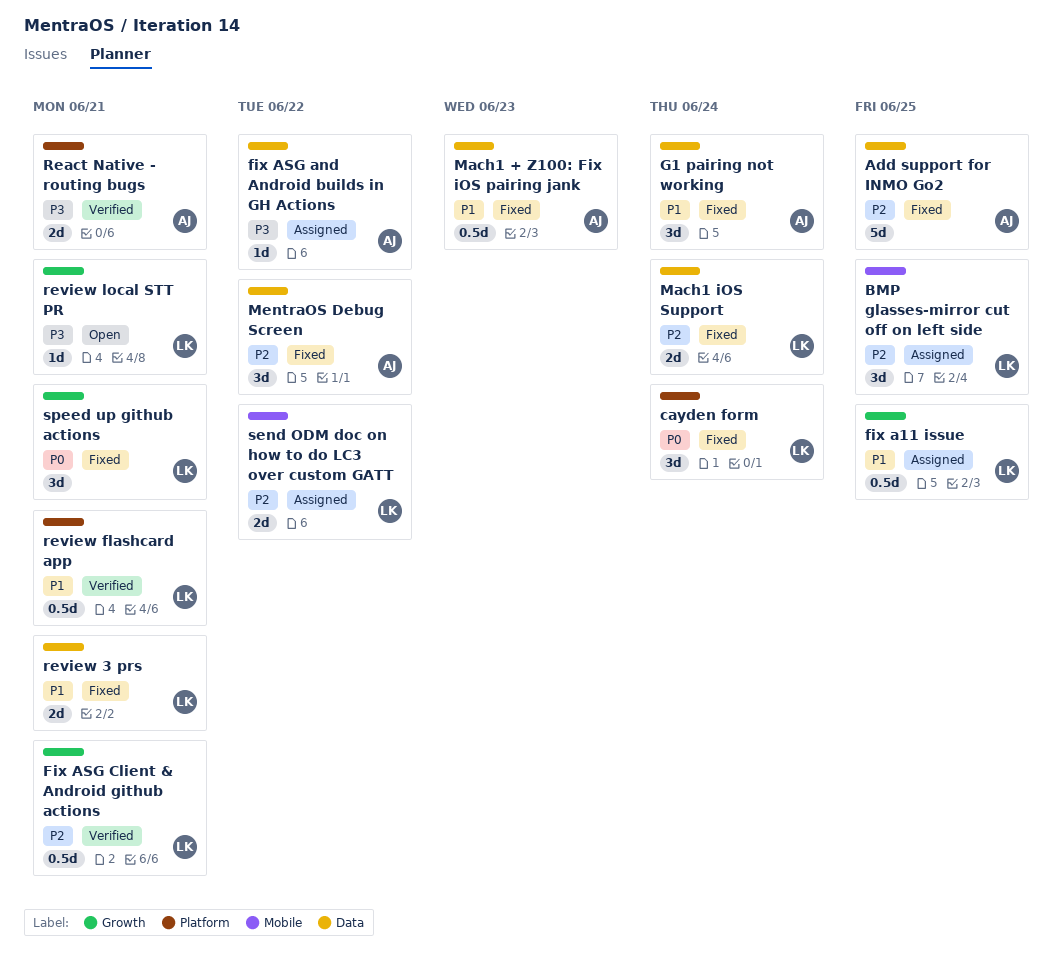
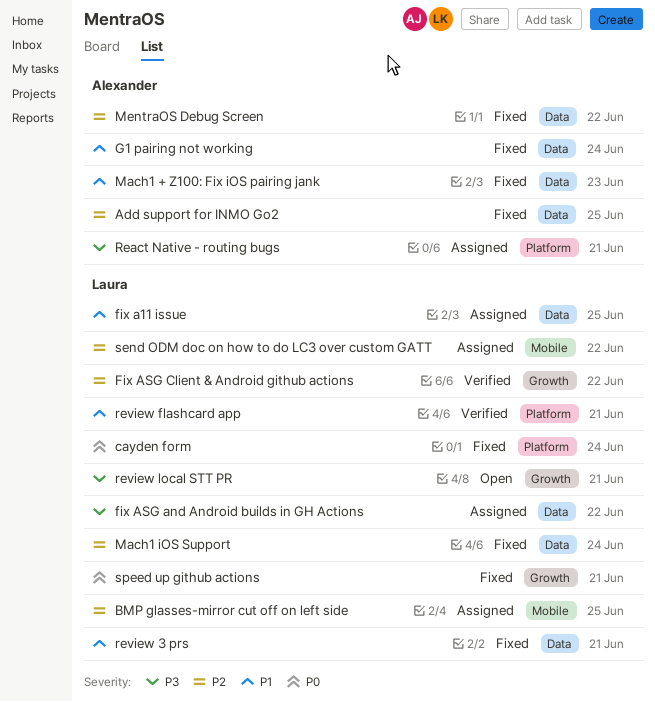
fix a11 issue, label: Growth -> Data
fix ASG and Android builds in GH Actions, owner: Alexander -> Laura
Fix ASG Client & Android github actions, due: Jun 21 -> Jun 22
React Native - routing bugs, status: Verified -> Assigned

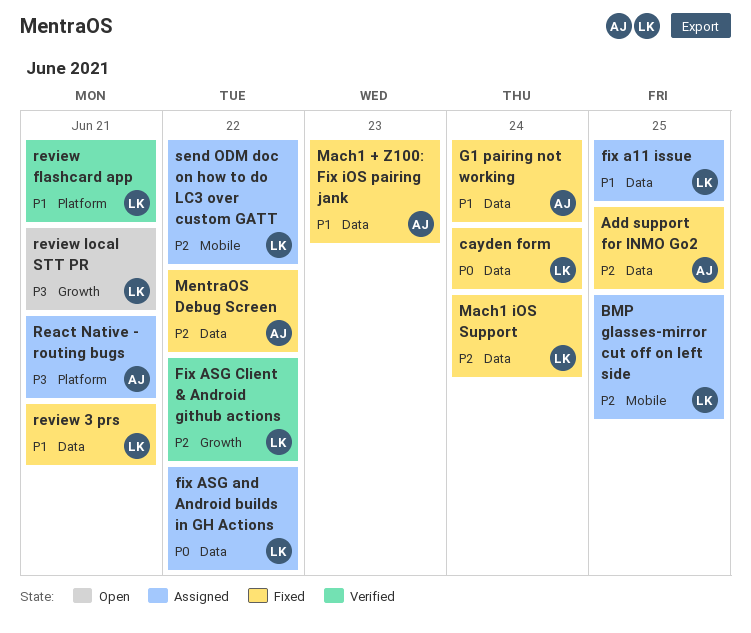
cayden form, label: Platform -> Data
fix ASG and Android builds in GH Actions, priority: P3 -> P0
speed up github actions: present -> none

